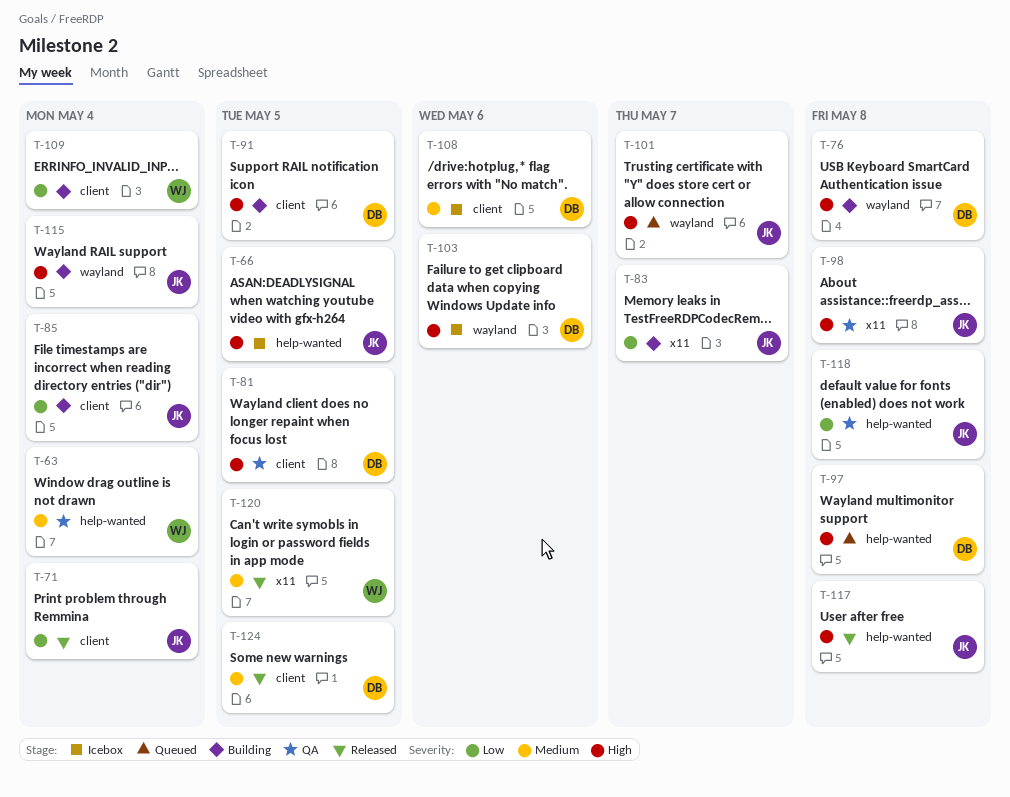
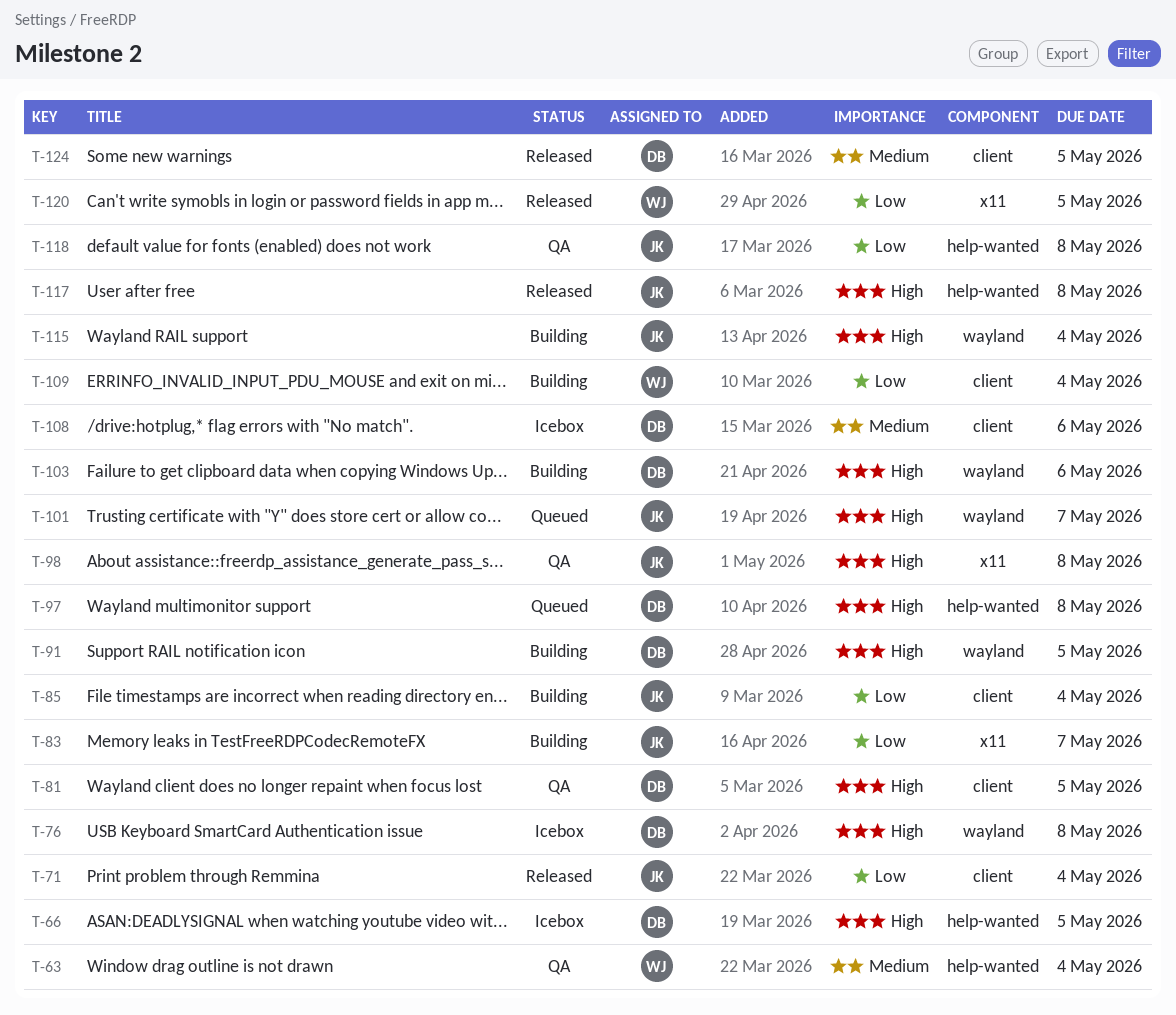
T-66, owner: JK -> DB
T-76, status: Building -> Icebox
T-91, label: client -> wayland
T-103, status: Icebox -> Building
T-120, priority: Medium -> Low

